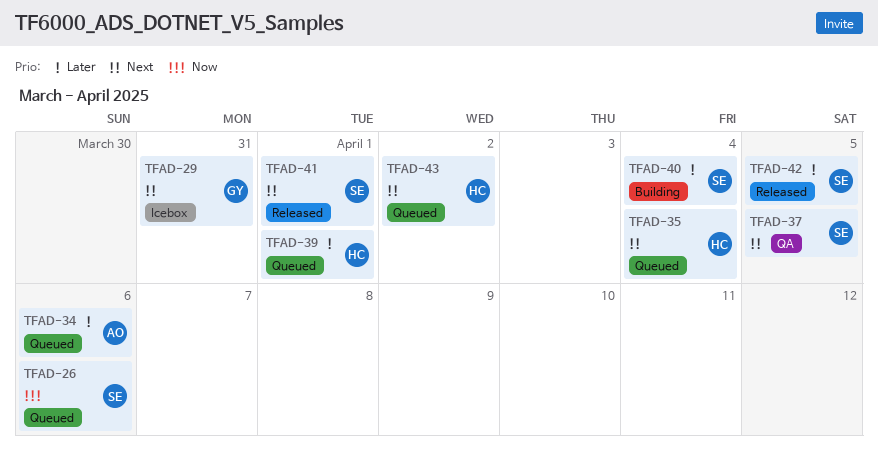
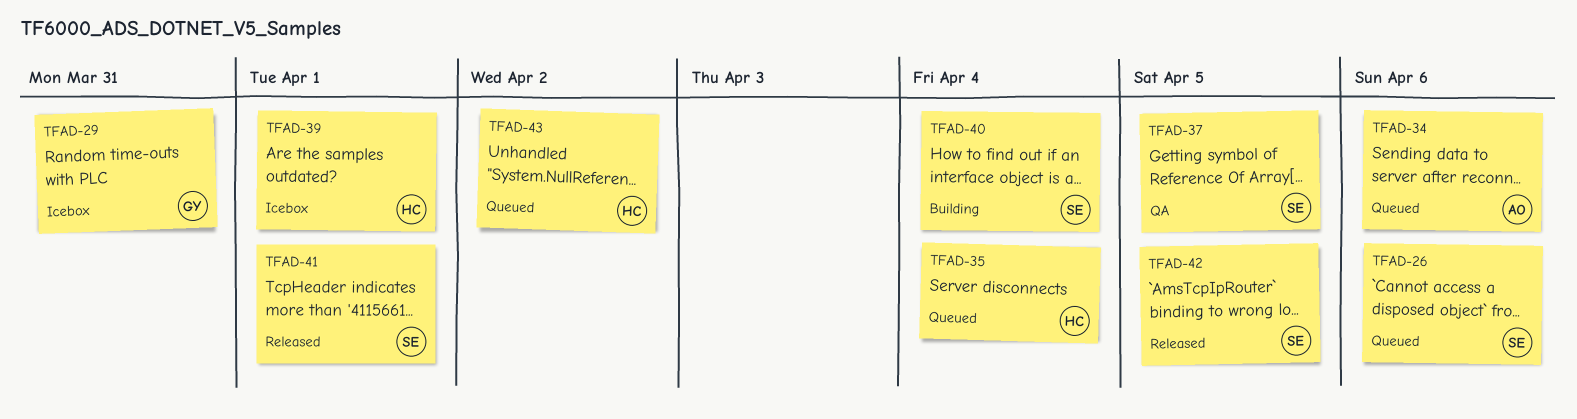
TFAD-39, status: Queued -> Icebox

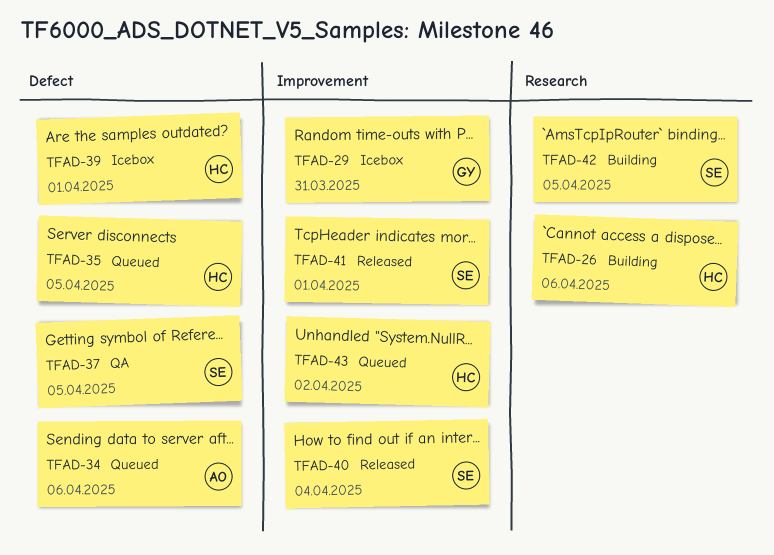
TFAD-26, status: Queued -> Building
TFAD-26, owner: SE -> HC
TFAD-35, due: Apr 4 -> Apr 5
TFAD-40, status: Building -> Released
TFAD-42, status: Released -> Building

